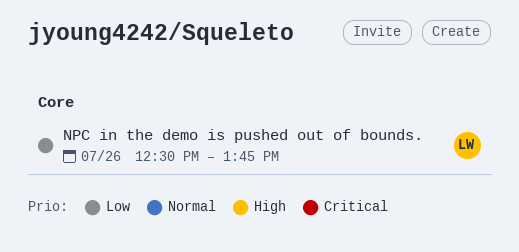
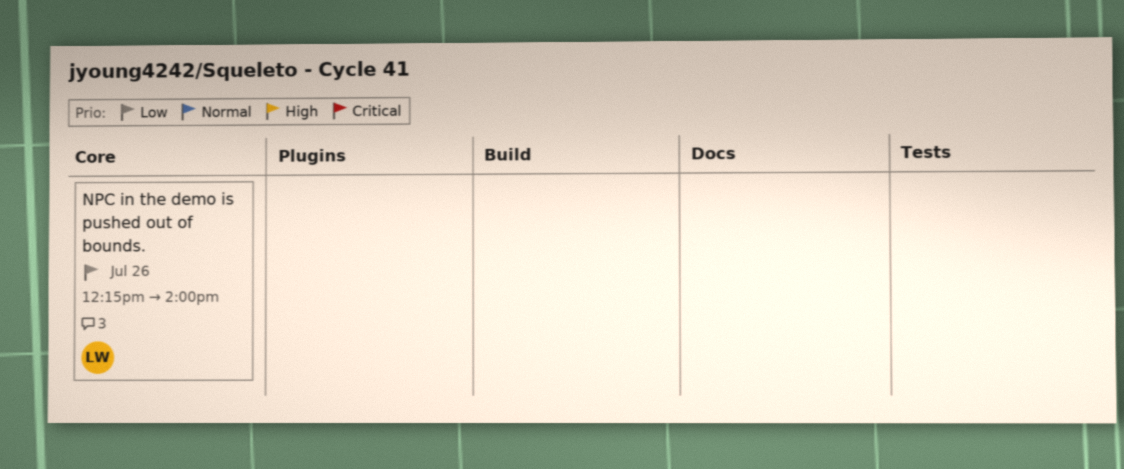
NPC in the demo is pushed out of bounds., begins: 12:30 -> 12:15
NPC in the demo is pushed out of bounds., ends: 13:45 -> 14:00

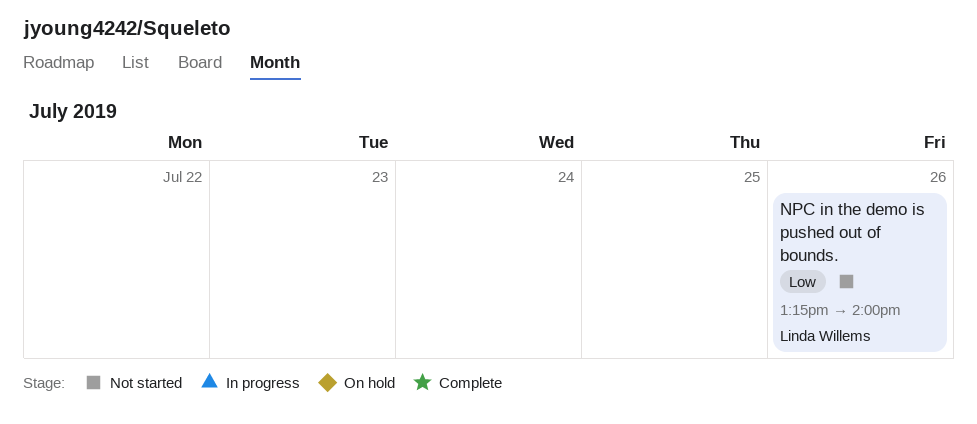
NPC in the demo is pushed out of bounds., begins: 12:15 -> 13:15

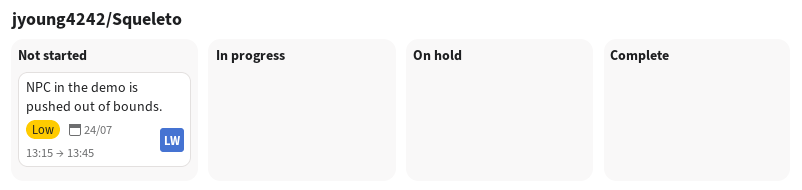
NPC in the demo is pushed out of bounds., day: Jul 26 -> Jul 24
NPC in the demo is pushed out of bounds., ends: 14:00 -> 13:45

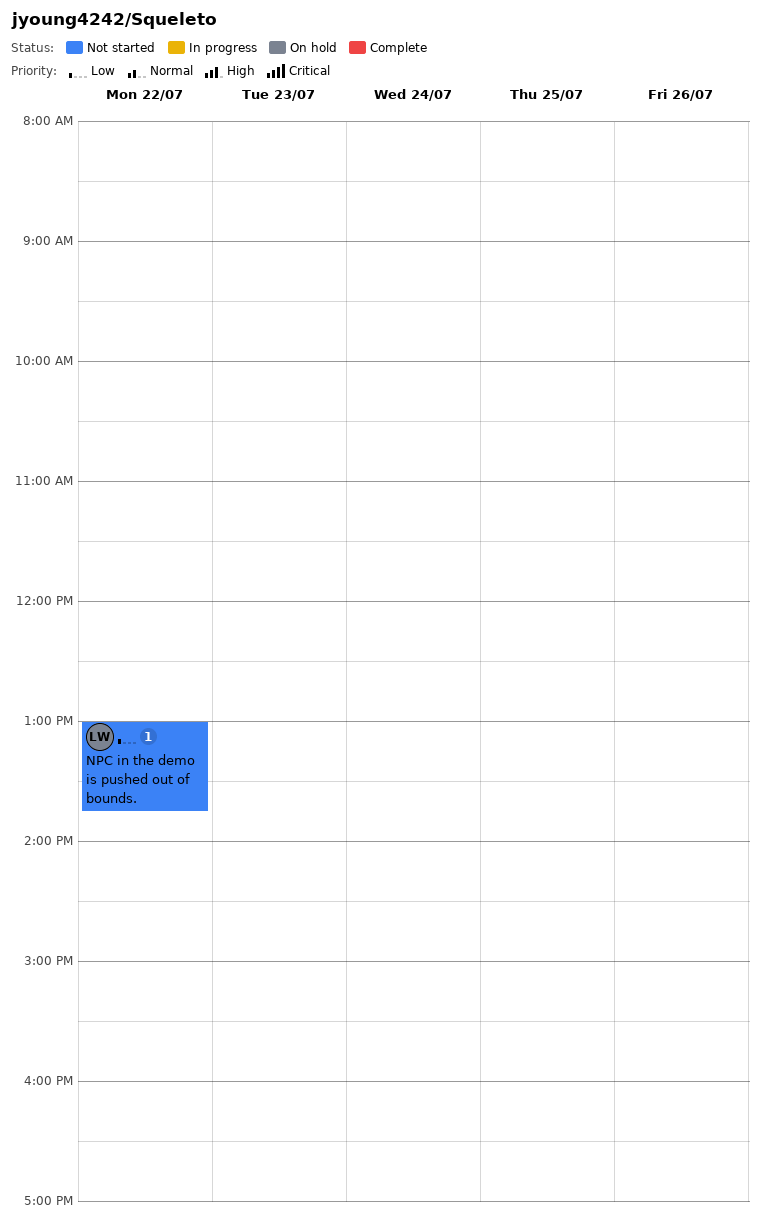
NPC in the demo is pushed out of bounds., day: Jul 24 -> Jul 22
NPC in the demo is pushed out of bounds., begins: 13:15 -> 13:00

